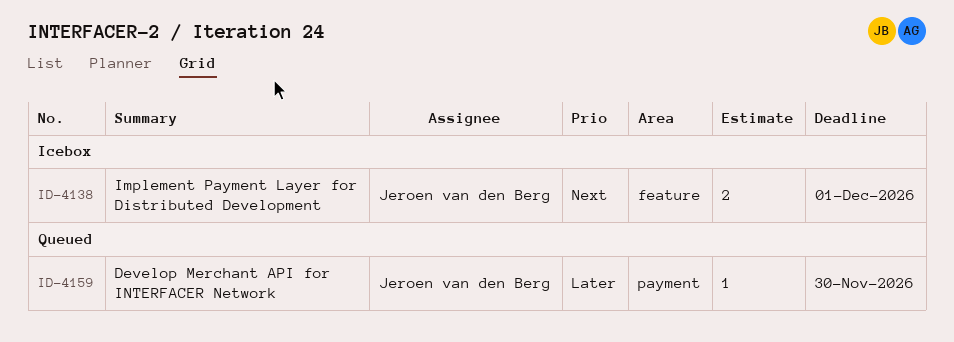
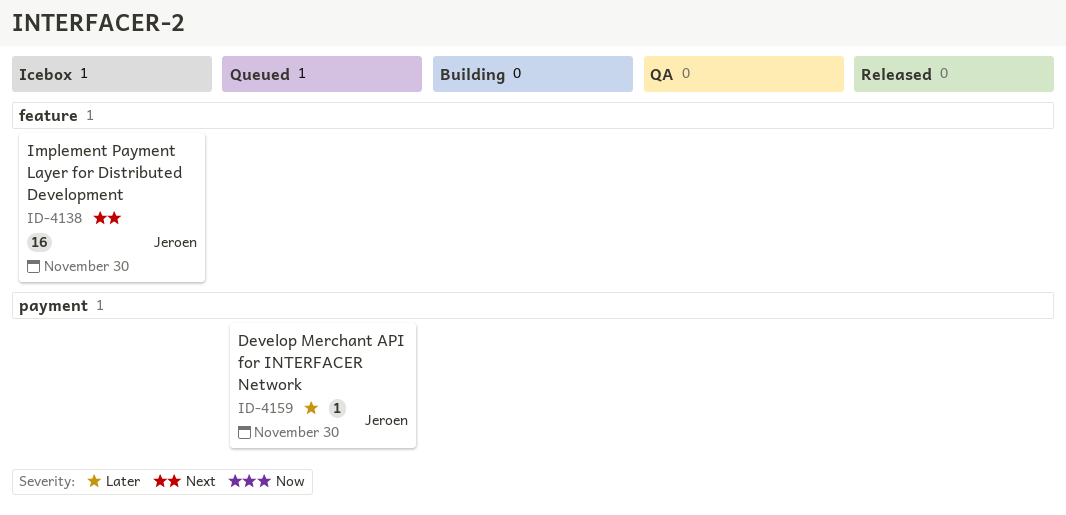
ID-4138, estimate: 2 -> 16
ID-4138, due: Dec 1 -> Nov 30

